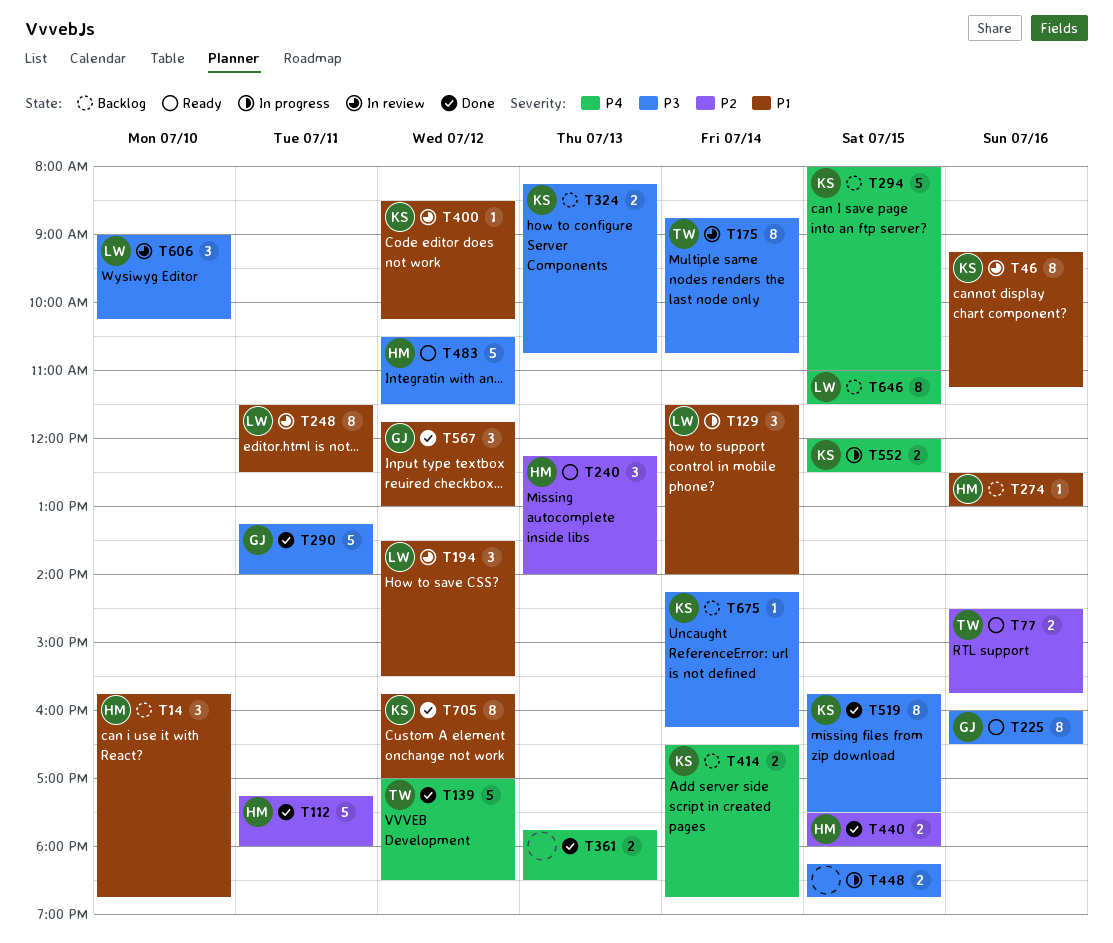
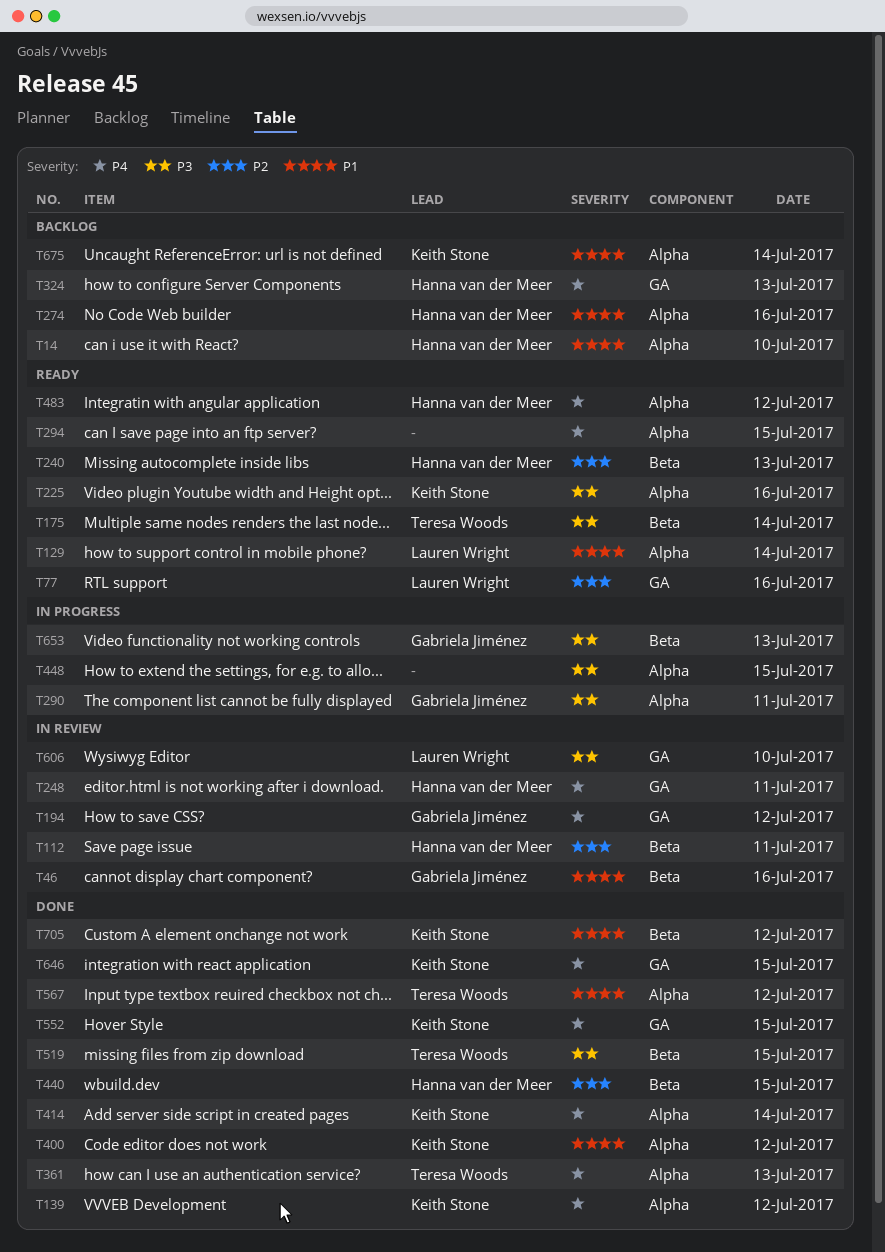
T46, owner: Keith Stone -> Gabriela Jiménez
T77, owner: Teresa Woods -> Lauren Wright
T112, status: Done -> In review
T129, status: In progress -> Ready
T139, owner: Teresa Woods -> Keith Stone
T175, status: In review -> Ready
T194, owner: Lauren Wright -> Gabriela Jiménez
T194, priority: P1 -> P4
T225, owner: Gabriela Jiménez -> Keith Stone
T248, owner: Lauren Wright -> Hanna van der Meer
T248, priority: P1 -> P4
T290, status: Done -> In progress
T294, status: Backlog -> Ready
T294, owner: Keith Stone -> none
T324, owner: Keith Stone -> Hanna van der Meer
T324, priority: P3 -> P4
T361, owner: none -> Teresa Woods
T400, status: In review -> Done
T414, status: Backlog -> Done
T483, priority: P3 -> P4
T519, owner: Keith Stone -> Teresa Woods
T552, status: In progress -> Done
T567, owner: Gabriela Jiménez -> Teresa Woods
T646, status: Backlog -> Done
T646, owner: Lauren Wright -> Keith Stone
T653: none -> present
T675, priority: P3 -> P1

